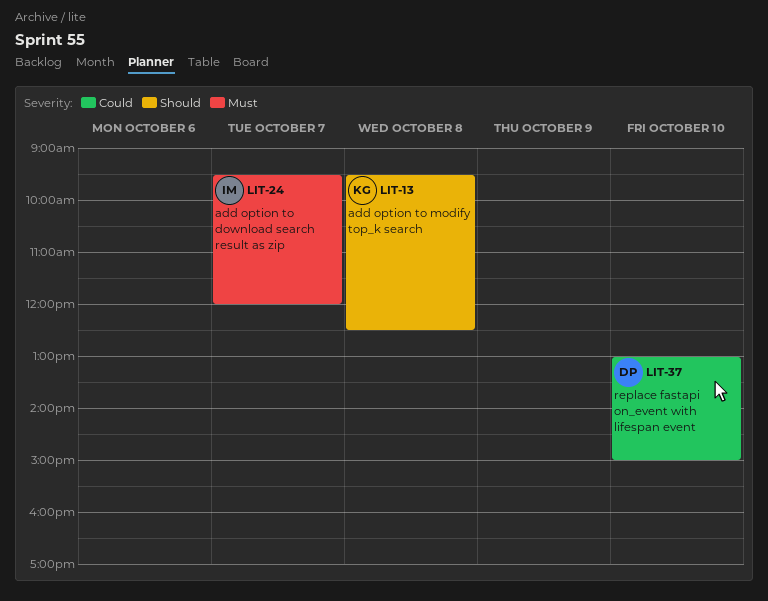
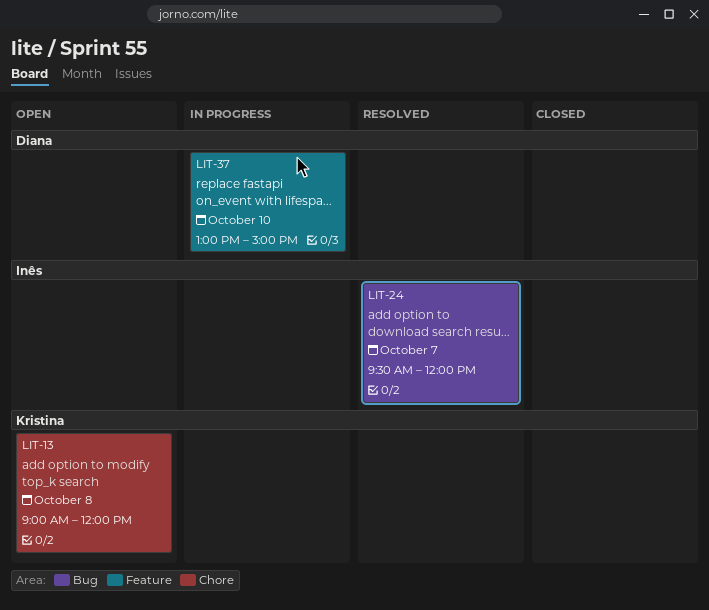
LIT-13, begins: 09:30 -> 09:00
LIT-13, ends: 12:30 -> 12:00

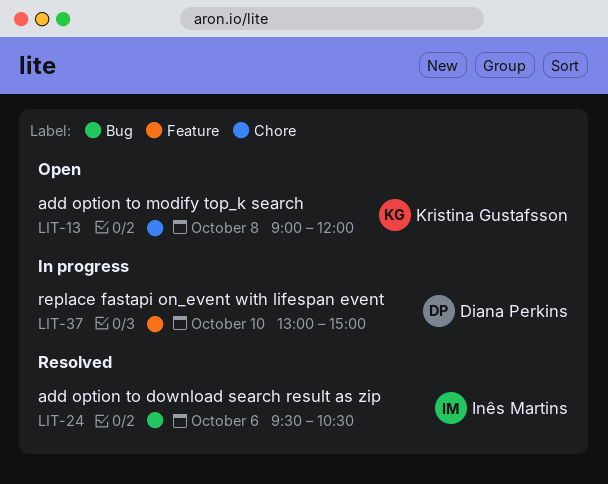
LIT-24, day: Oct 7 -> Oct 6
LIT-24, ends: 12:00 -> 10:30

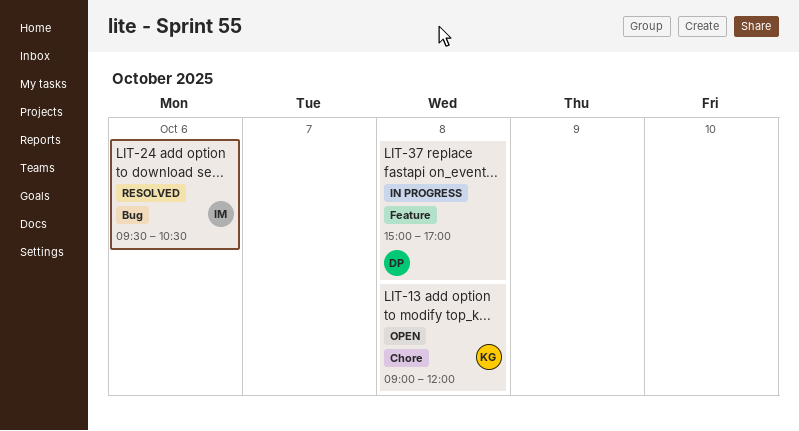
LIT-37, day: Oct 10 -> Oct 8
LIT-37, begins: 13:00 -> 15:00
LIT-37, ends: 15:00 -> 17:00

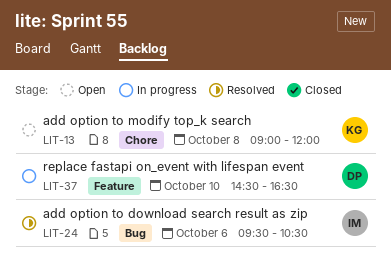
LIT-37, day: Oct 8 -> Oct 10
LIT-37, begins: 15:00 -> 14:30
LIT-37, ends: 17:00 -> 16:30

